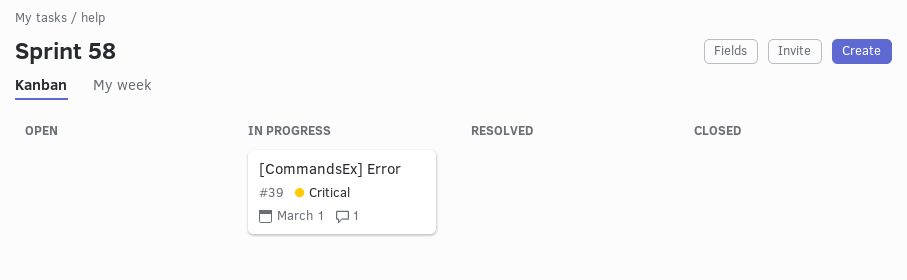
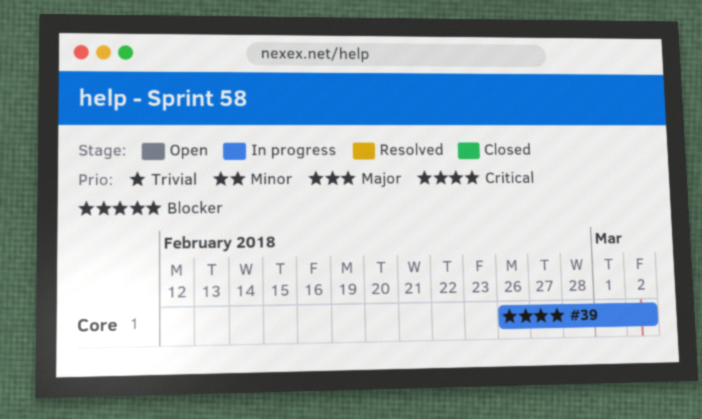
#39, due: Mar 1 -> Mar 2

